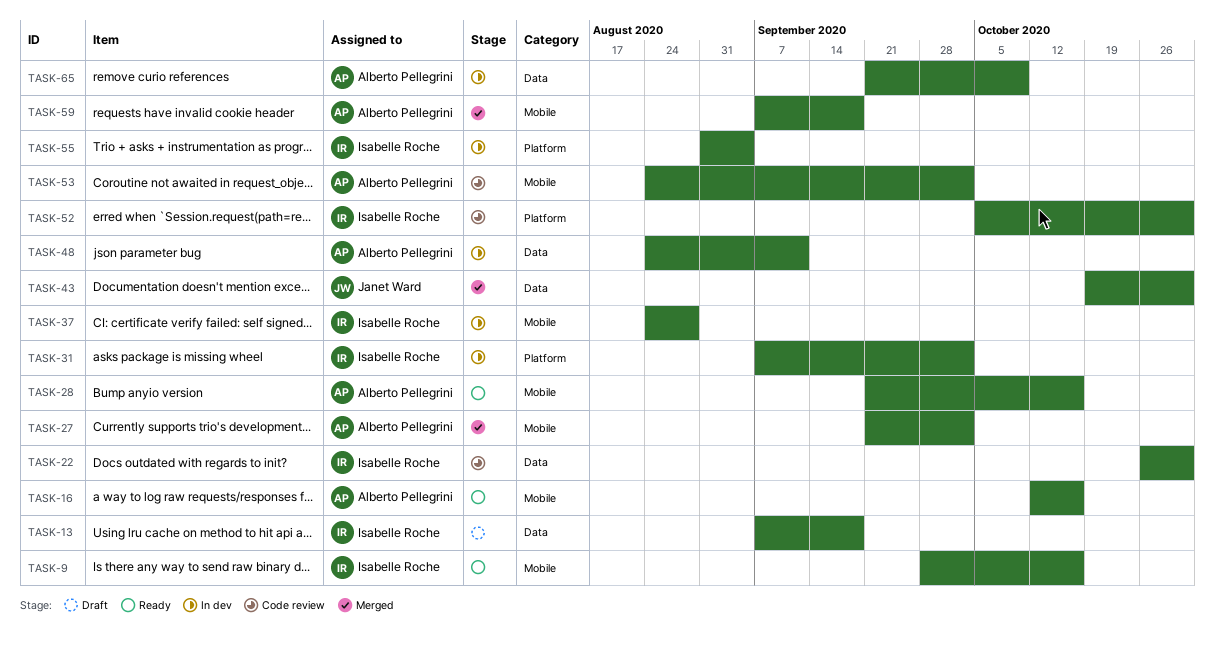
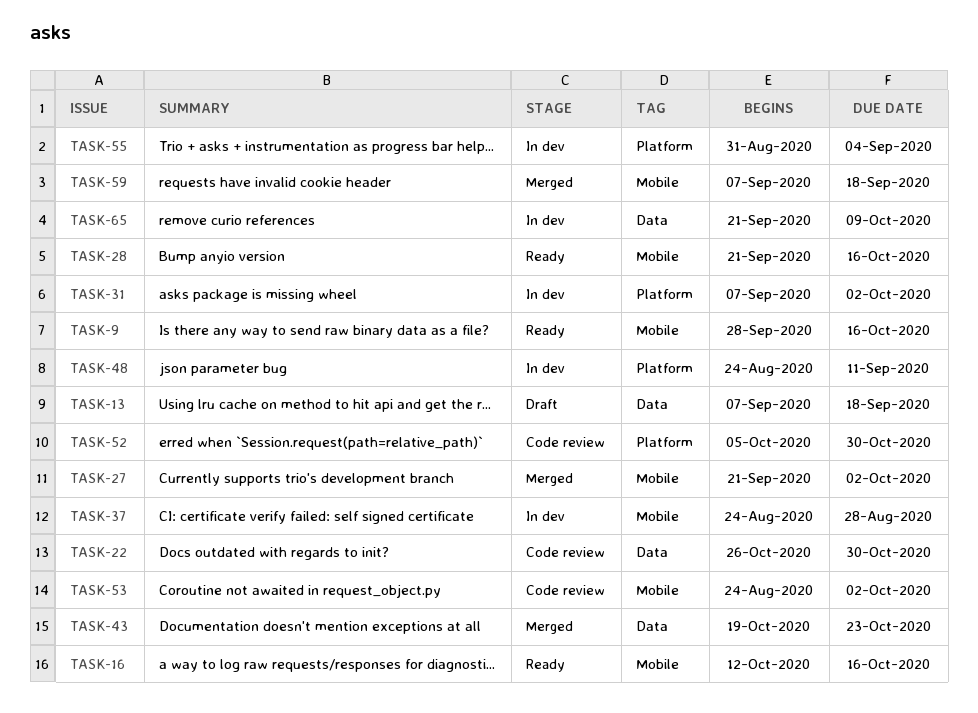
TASK-43, due: Oct 30 -> Oct 23
TASK-48, label: Data -> Platform

